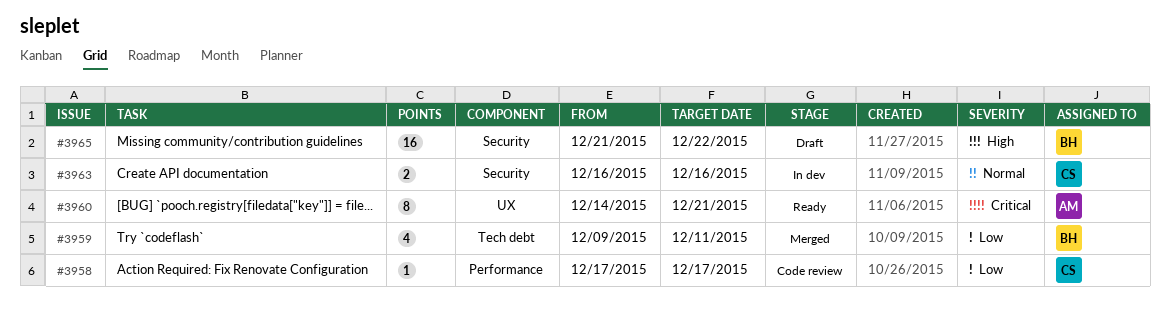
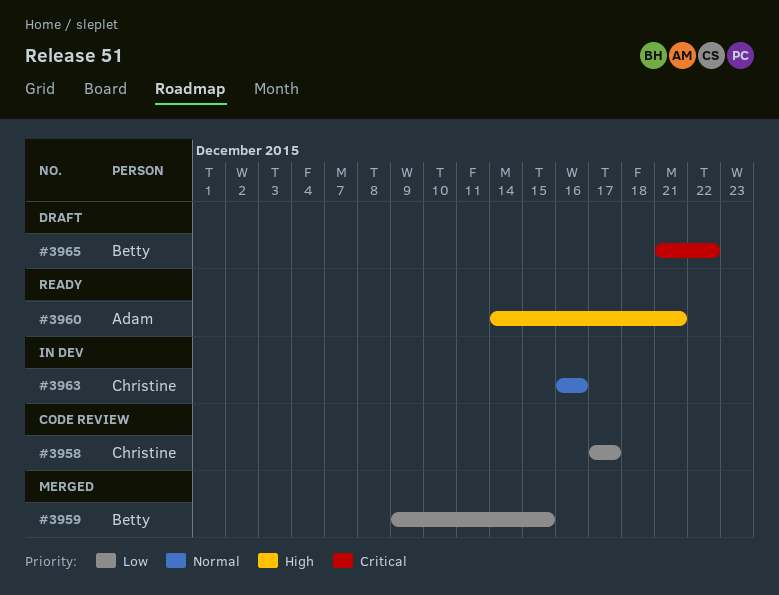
#3959, due: Dec 11 -> Dec 15
#3960, priority: Critical -> High
#3965, priority: High -> Critical

